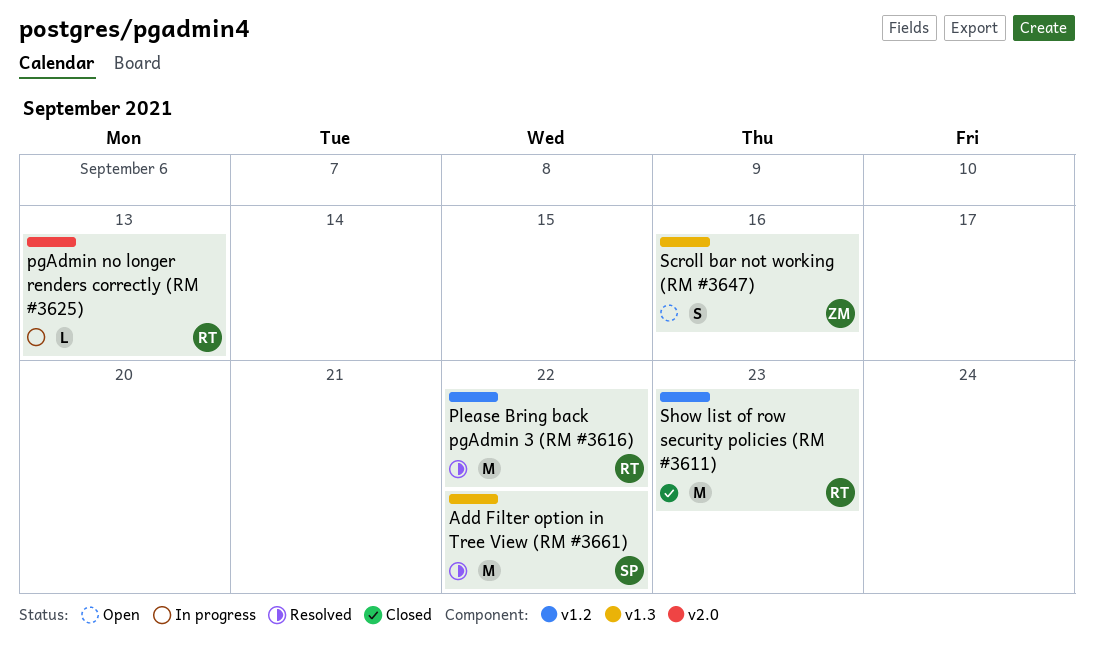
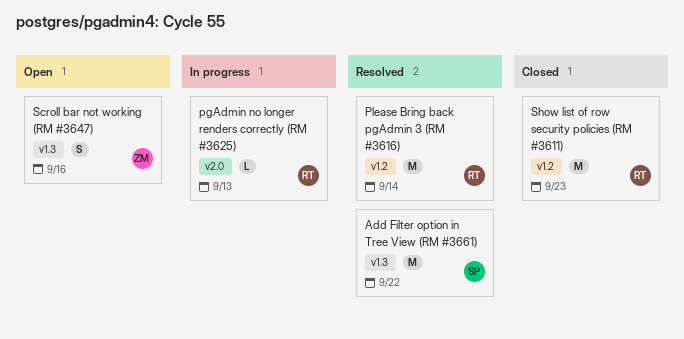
Please Bring back pgAdmin 3 (RM #3616), due: Sep 22 -> Sep 14

